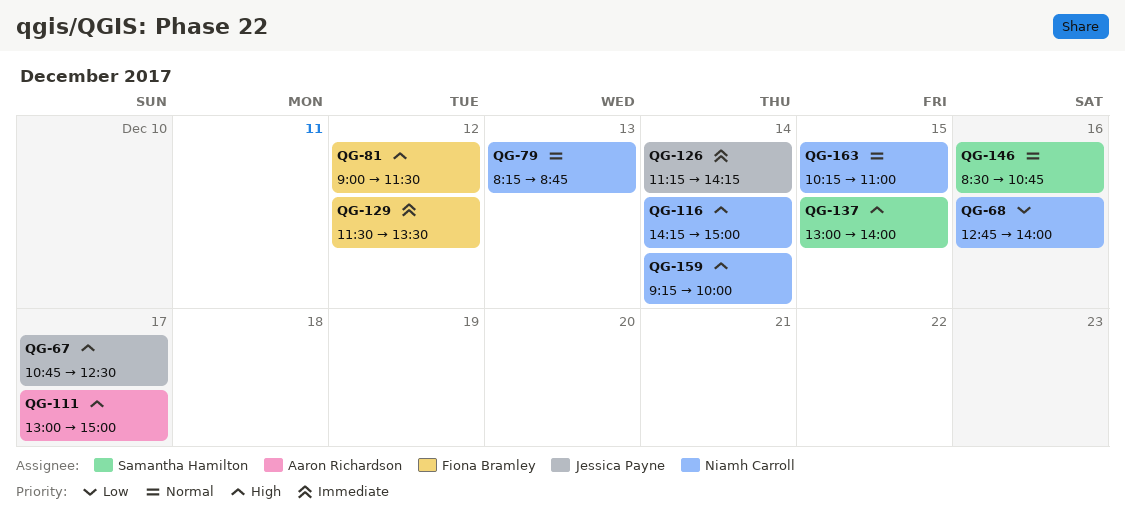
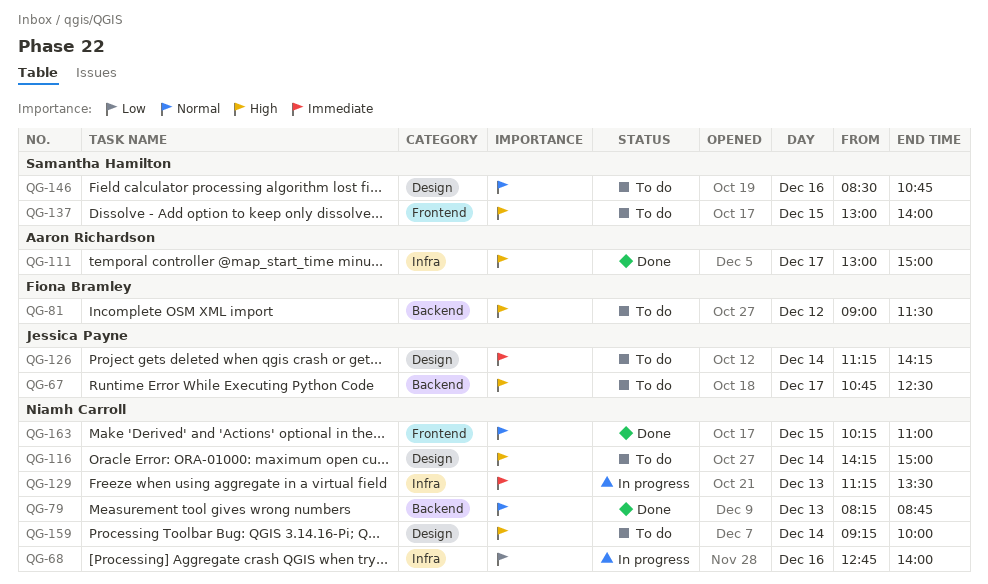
QG-129, owner: Fiona Bramley -> Niamh Carroll
QG-129, day: Dec 12 -> Dec 13
QG-129, begins: 11:30 -> 11:15

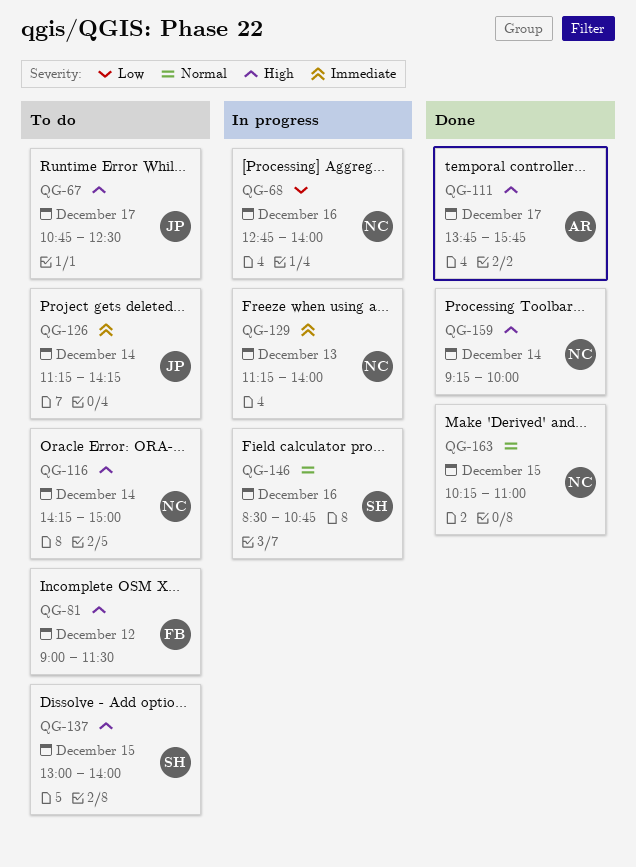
QG-79: present -> none
QG-111, begins: 13:00 -> 13:45
QG-111, ends: 15:00 -> 15:45
QG-129, ends: 13:30 -> 14:00
QG-146, status: To do -> In progress
QG-159, status: To do -> Done

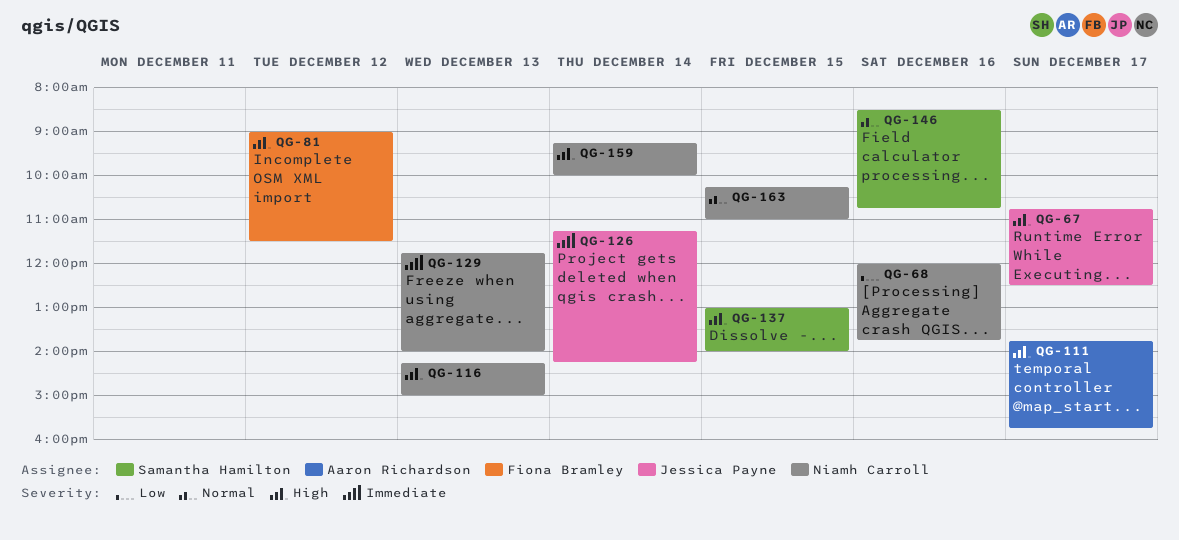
QG-68, begins: 12:45 -> 12:00
QG-68, ends: 14:00 -> 13:45
QG-116, day: Dec 14 -> Dec 13
QG-129, begins: 11:15 -> 11:45

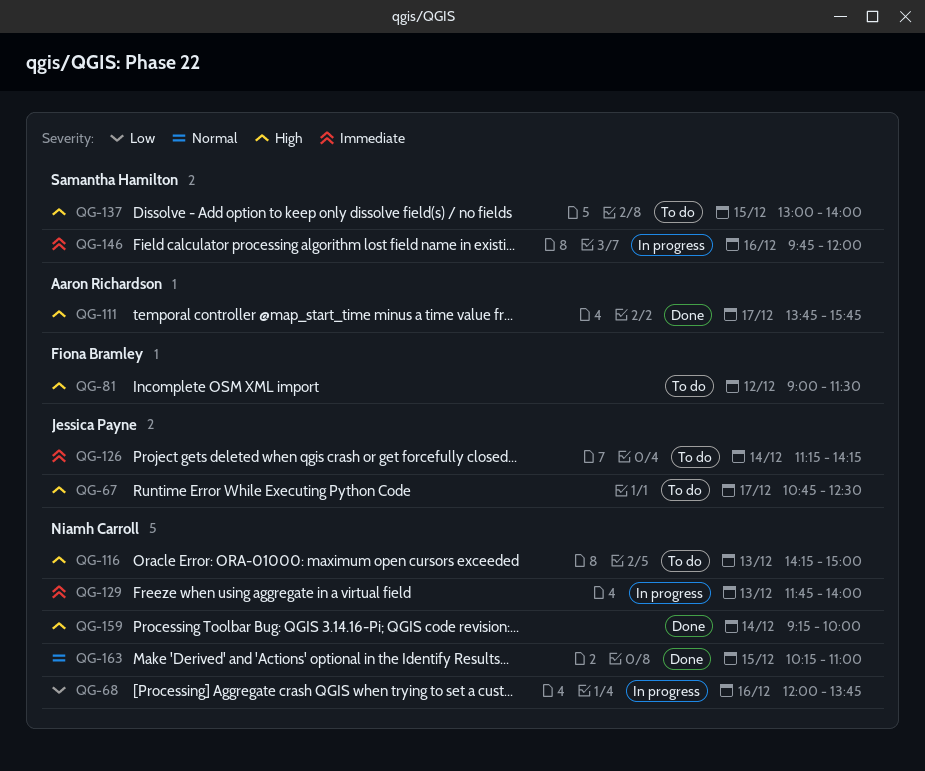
QG-146, priority: Normal -> Immediate
QG-146, begins: 08:30 -> 09:45
QG-146, ends: 10:45 -> 12:00

